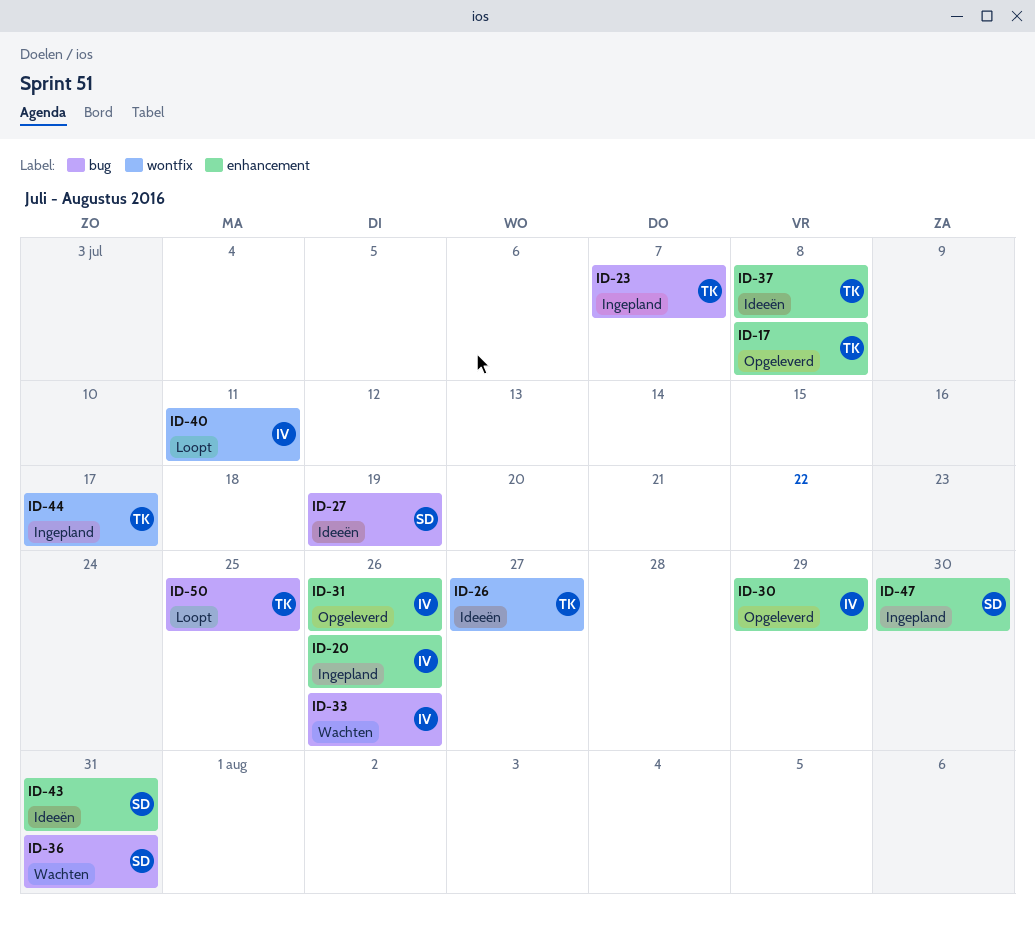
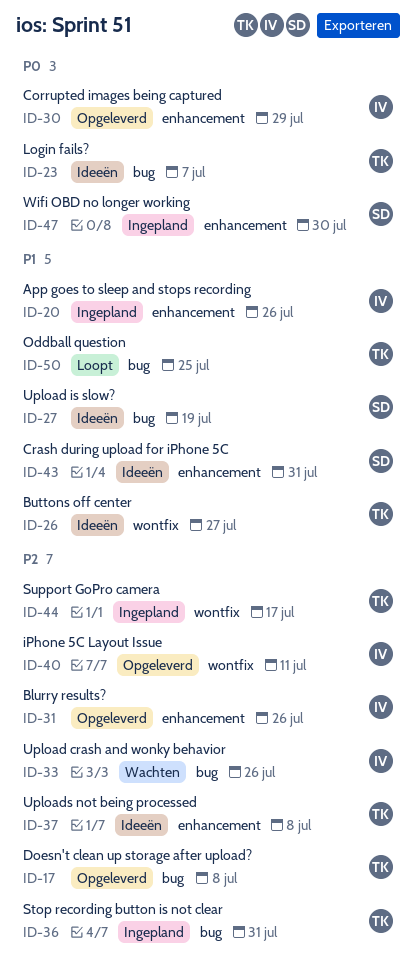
ID-17, label: enhancement -> bug
ID-23, status: Ingepland -> Ideeën
ID-36, status: Wachten -> Ingepland
ID-36, owner: SD -> TK
ID-40, status: Loopt -> Opgeleverd

